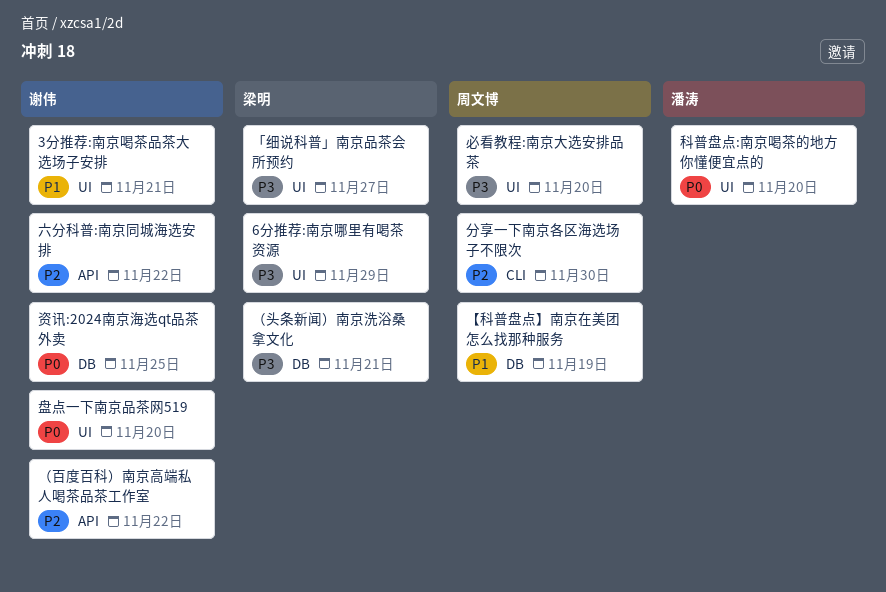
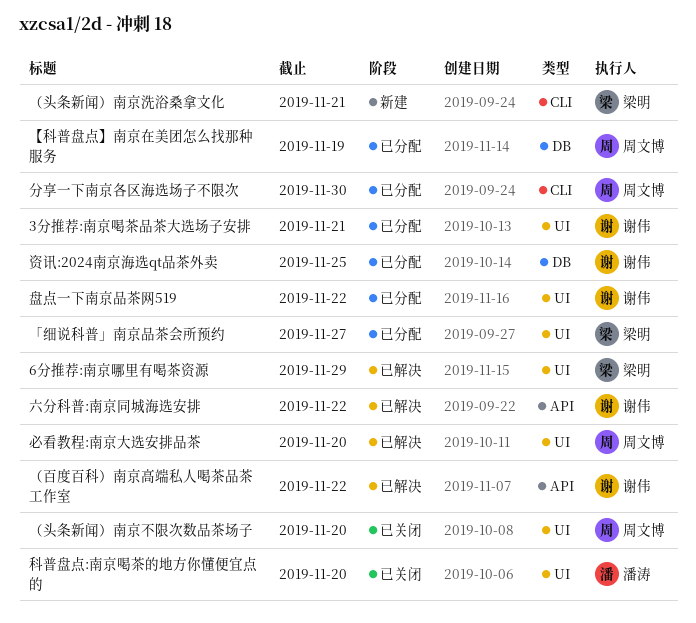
盘点一下南京品茶网519, due: Nov 20 -> Nov 22
（头条新闻）南京不限次数品茶场子: none -> present
（头条新闻）南京洗浴桑拿文化, label: DB -> CLI

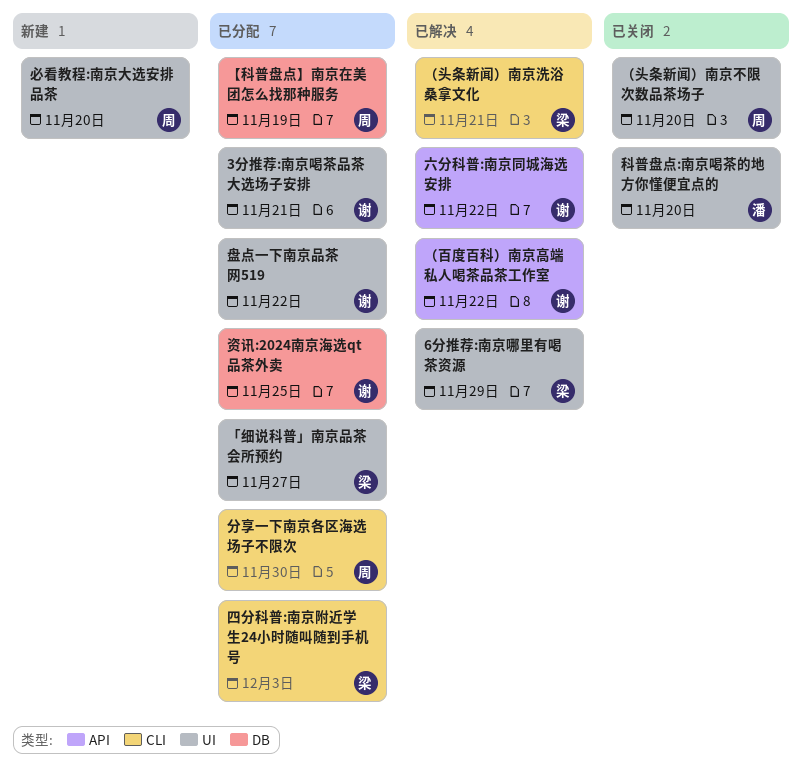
四分科普:南京附近学生24小时随叫随到手机号: none -> present
必看教程:南京大选安排品茶, status: 已解决 -> 新建
（头条新闻）南京洗浴桑拿文化, status: 新建 -> 已解决

